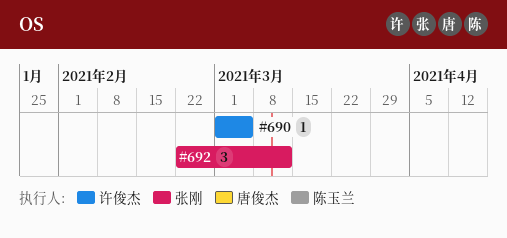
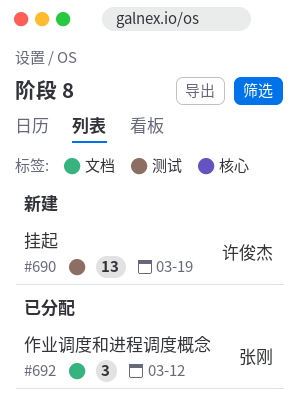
#690, estimate: 1 -> 13
#690, due: Mar 5 -> Mar 19

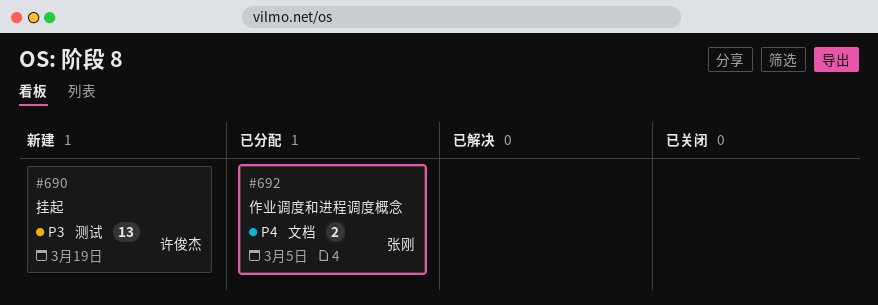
#692, estimate: 3 -> 2
#692, due: Mar 12 -> Mar 5

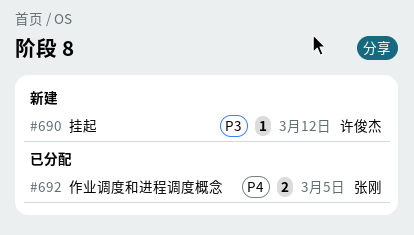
#690, estimate: 13 -> 1
#690, due: Mar 19 -> Mar 12

